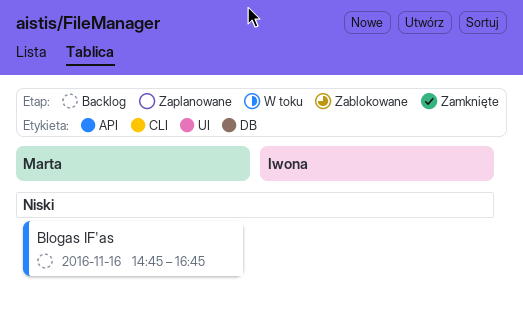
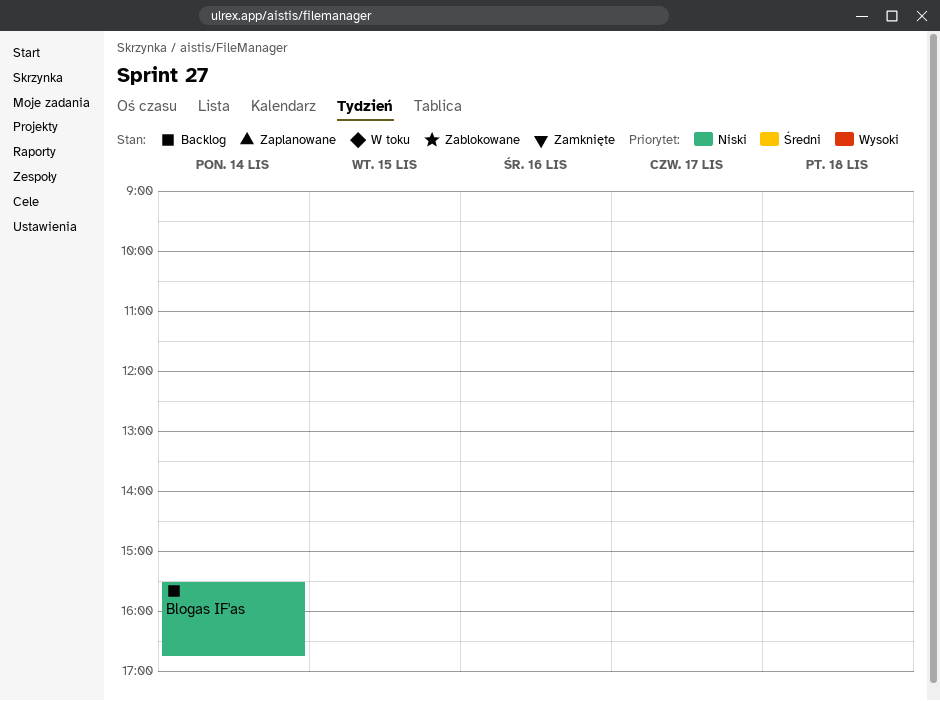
Blogas IF'as, day: Nov 16 -> Nov 14
Blogas IF'as, begins: 14:45 -> 15:30

